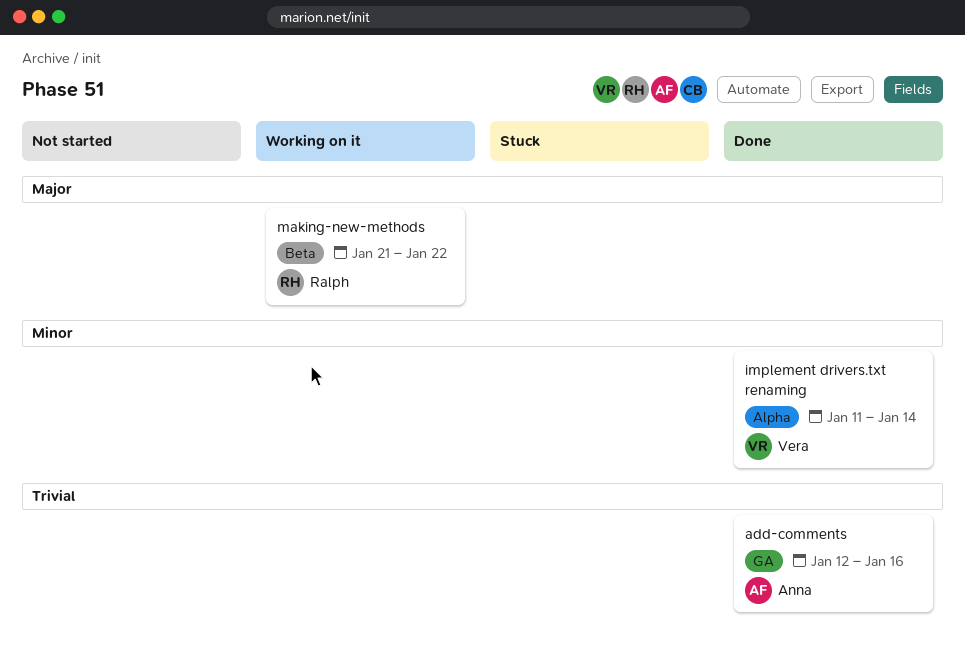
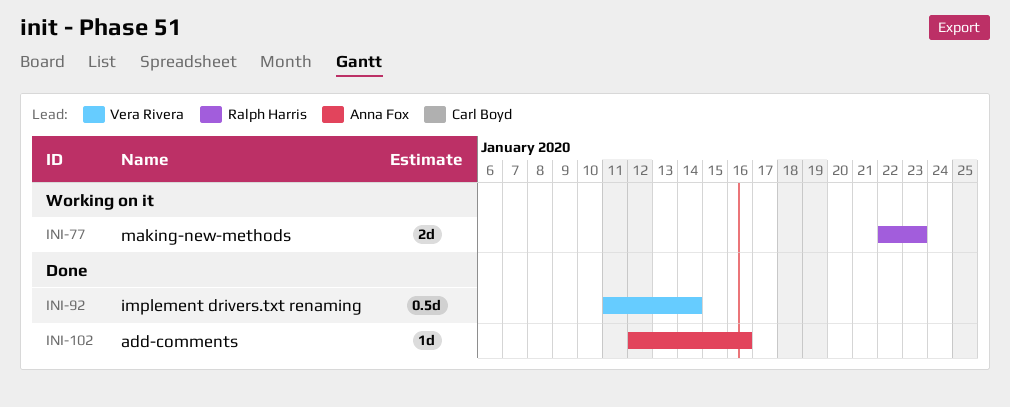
making-new-methods, start: Jan 21 -> Jan 22
making-new-methods, due: Jan 22 -> Jan 23

